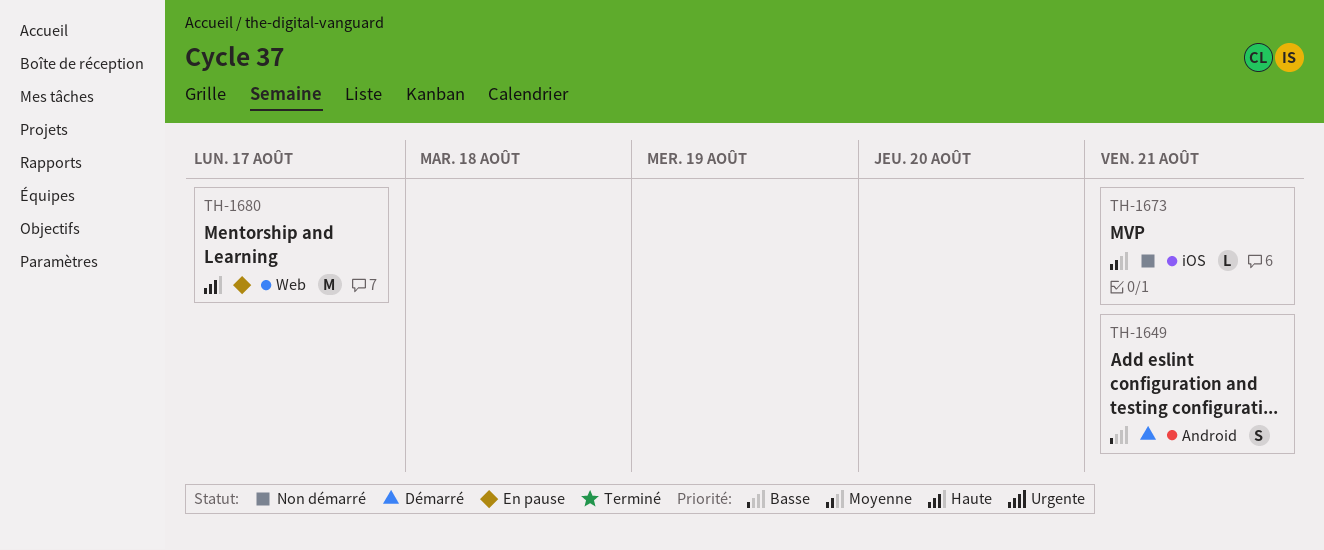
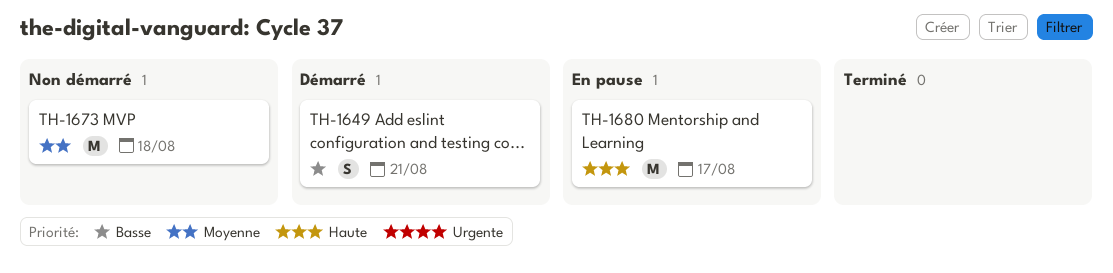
TH-1673, estimate: L -> M
TH-1673, due: Aug 21 -> Aug 18

